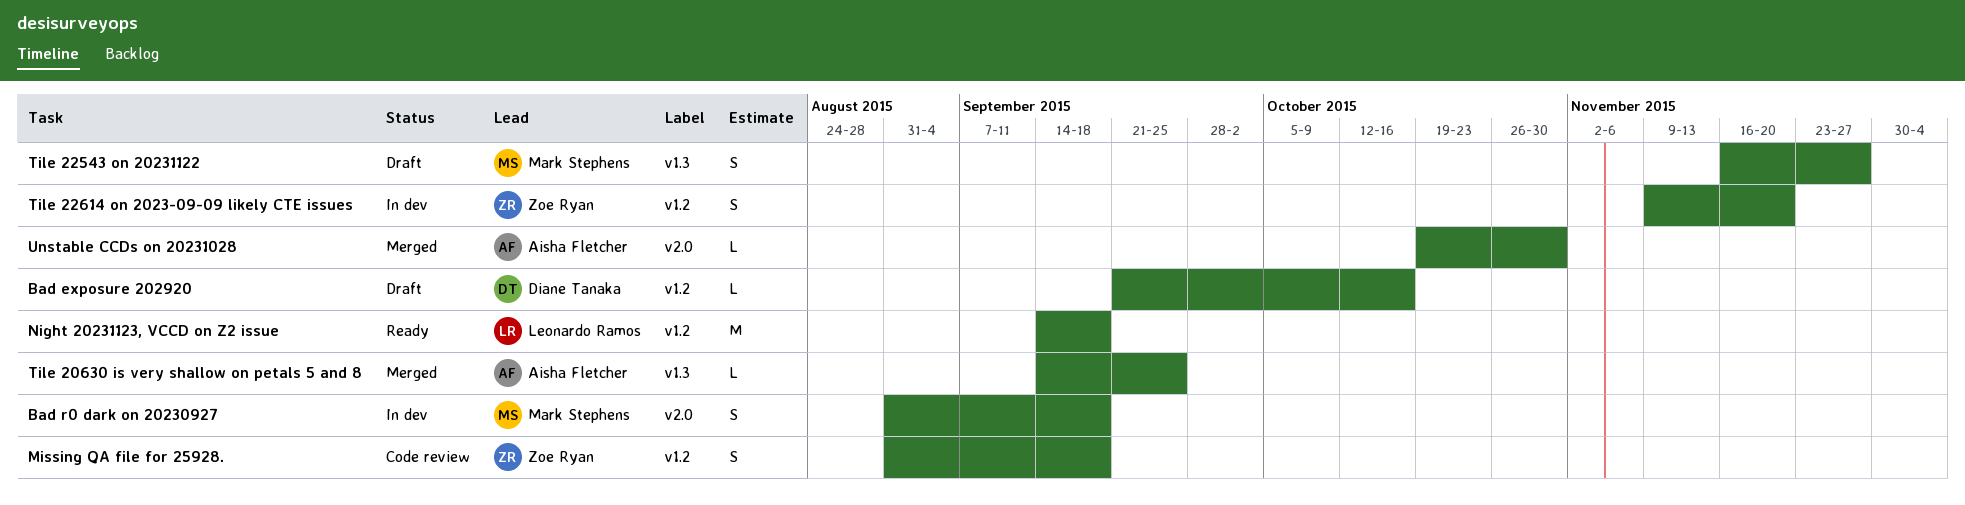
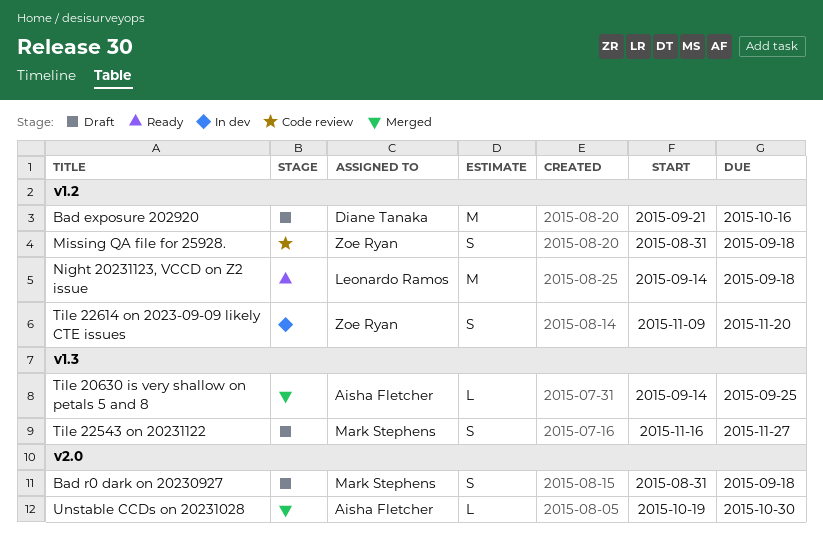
Bad exposure 202920, estimate: L -> M
Bad r0 dark on 20230927, status: In dev -> Draft

